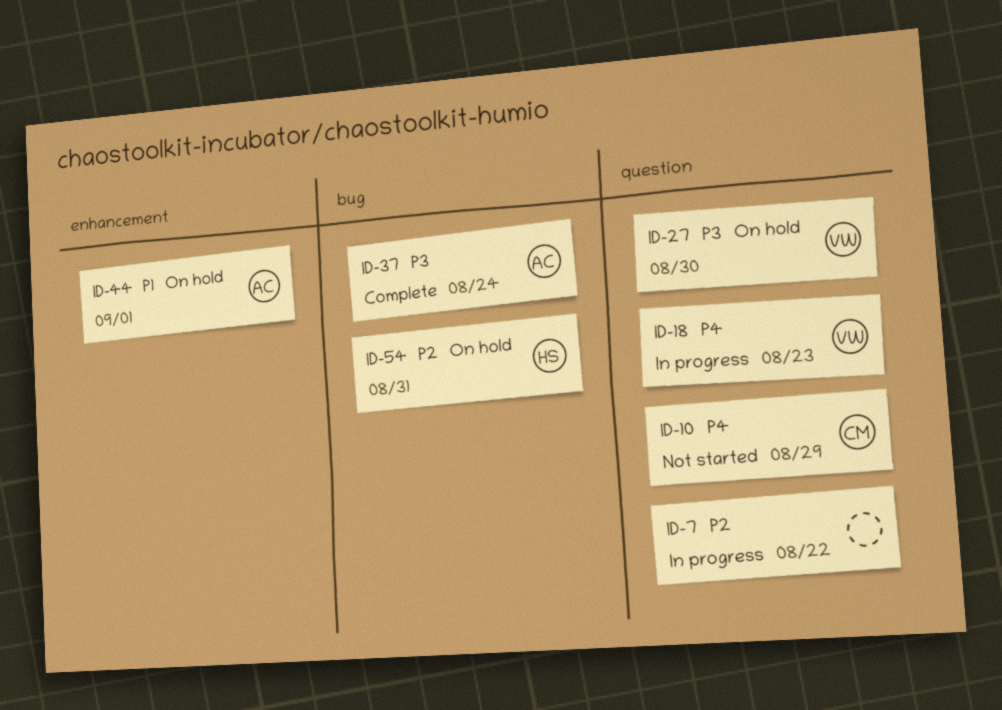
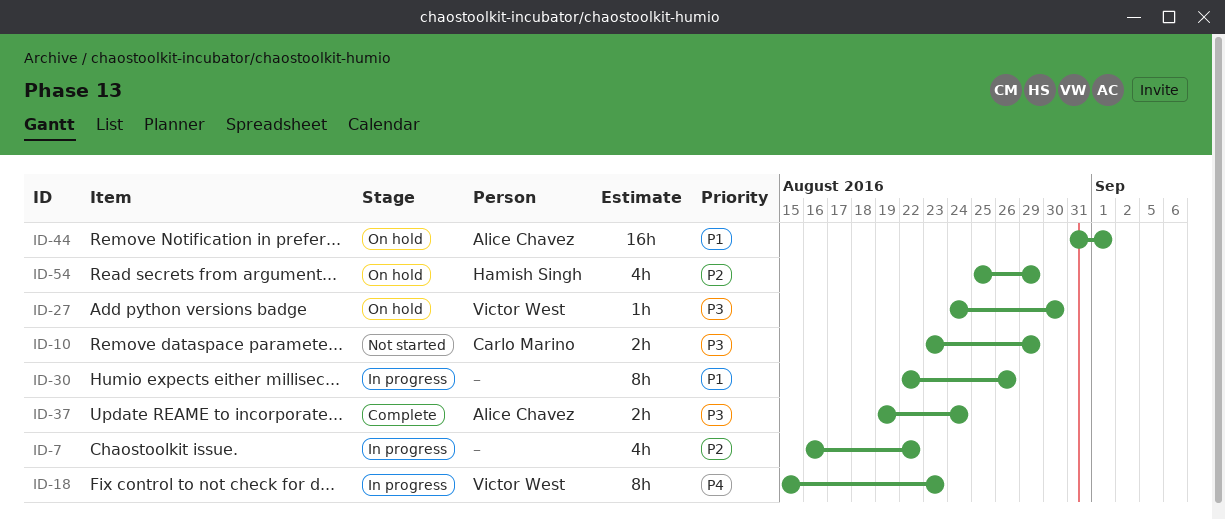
ID-10, priority: P4 -> P3
ID-30: none -> present
ID-54, due: Aug 31 -> Aug 29

